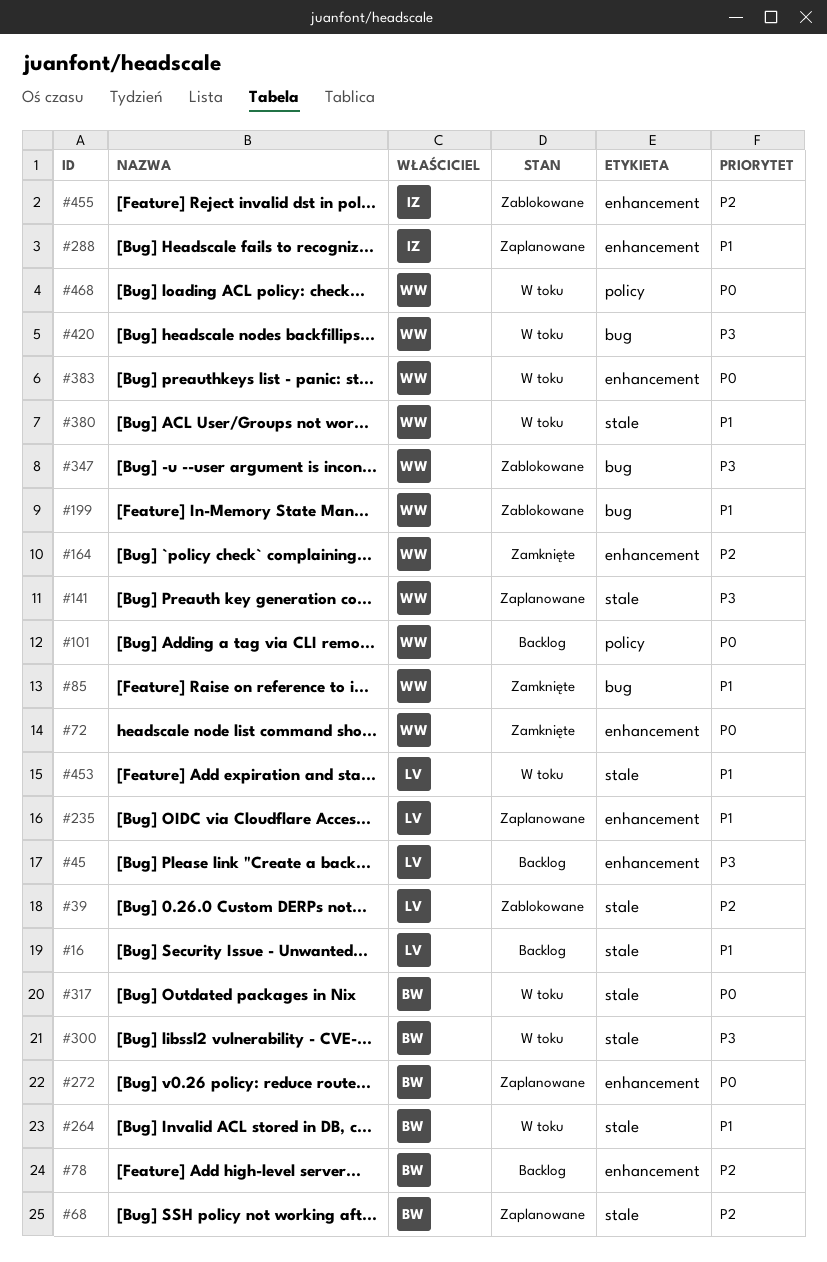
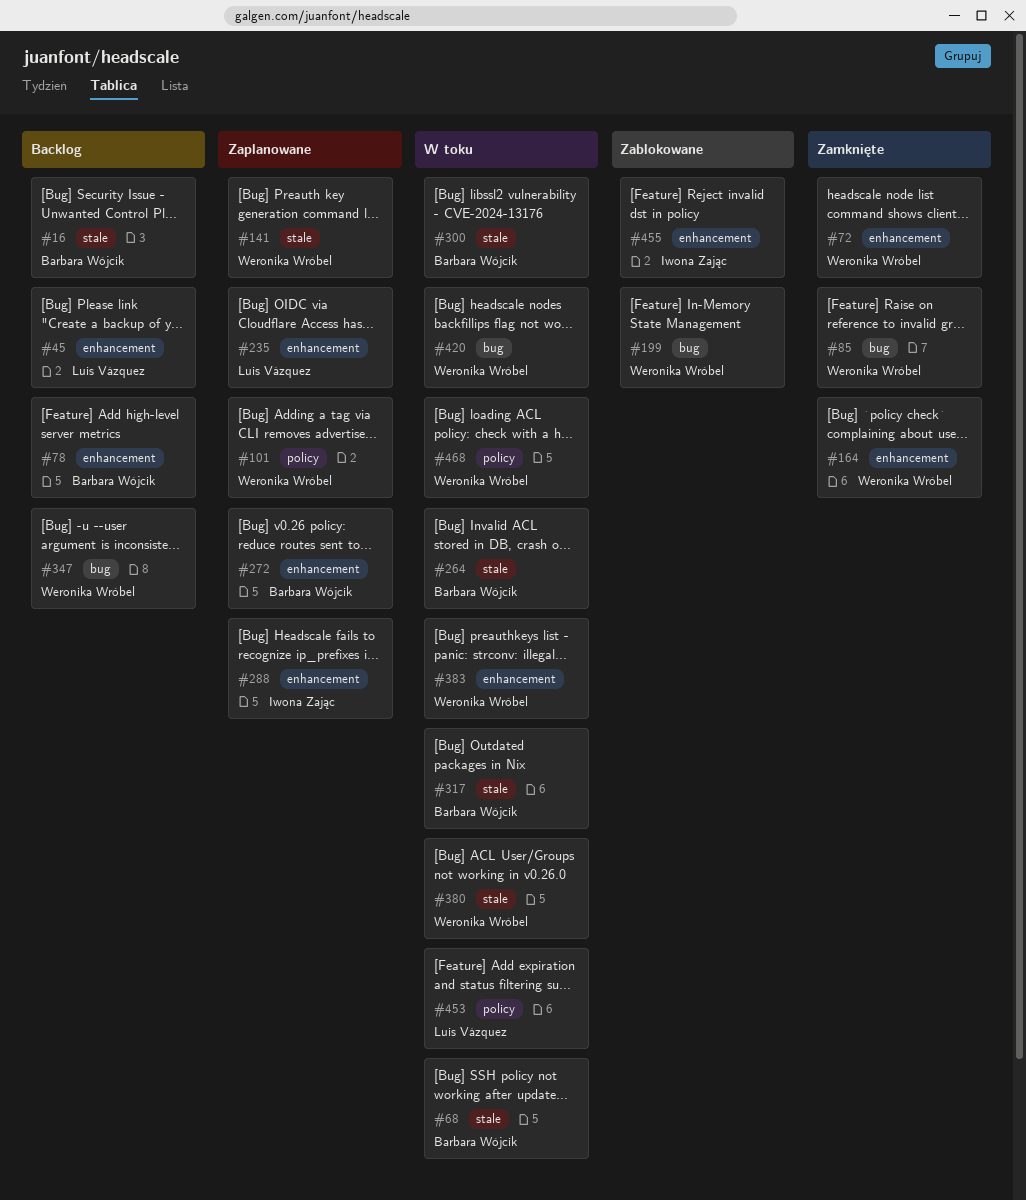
#16, owner: Luis Vázquez -> Barbara Wójcik
#39: present -> none
#68, status: Zaplanowane -> W toku
#101, status: Backlog -> Zaplanowane
#347, status: Zablokowane -> Backlog
#453, label: stale -> policy

